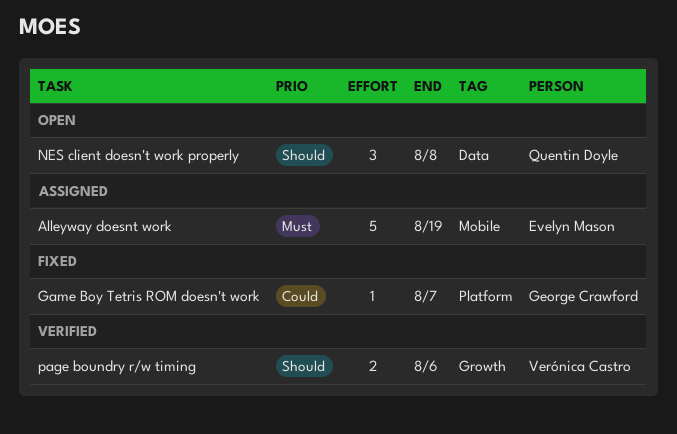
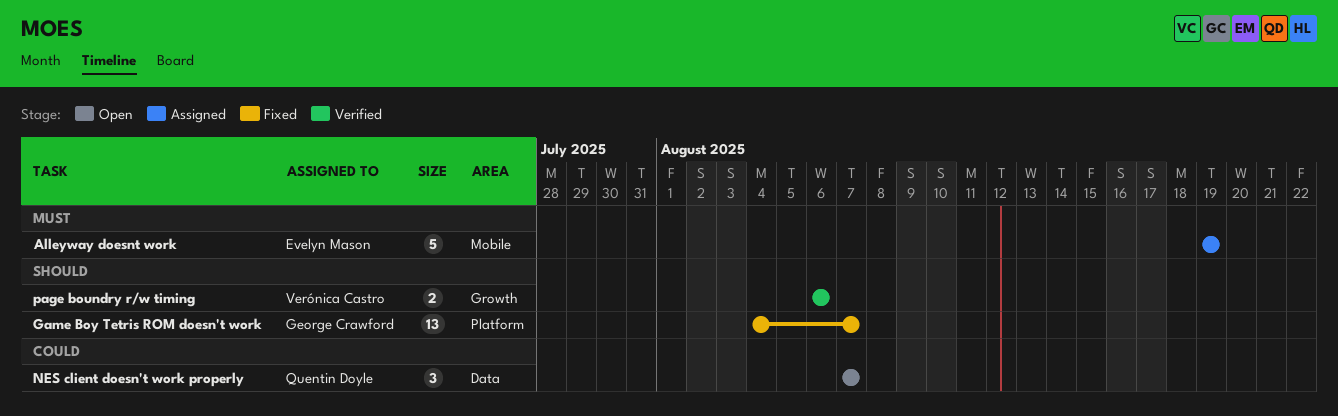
Game Boy Tetris ROM doesn't work, priority: Could -> Should
Game Boy Tetris ROM doesn't work, estimate: 1 -> 13
NES client doesn't work properly, priority: Should -> Could
NES client doesn't work properly, due: Aug 8 -> Aug 7

